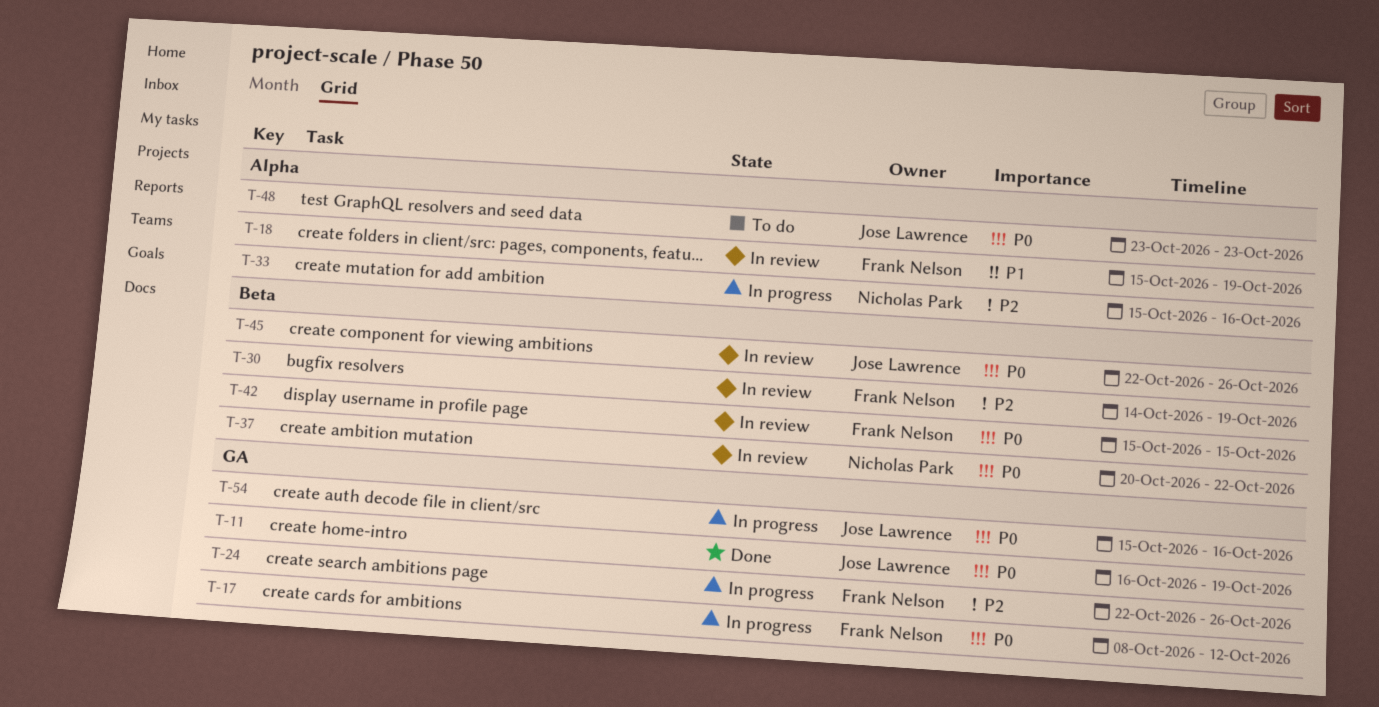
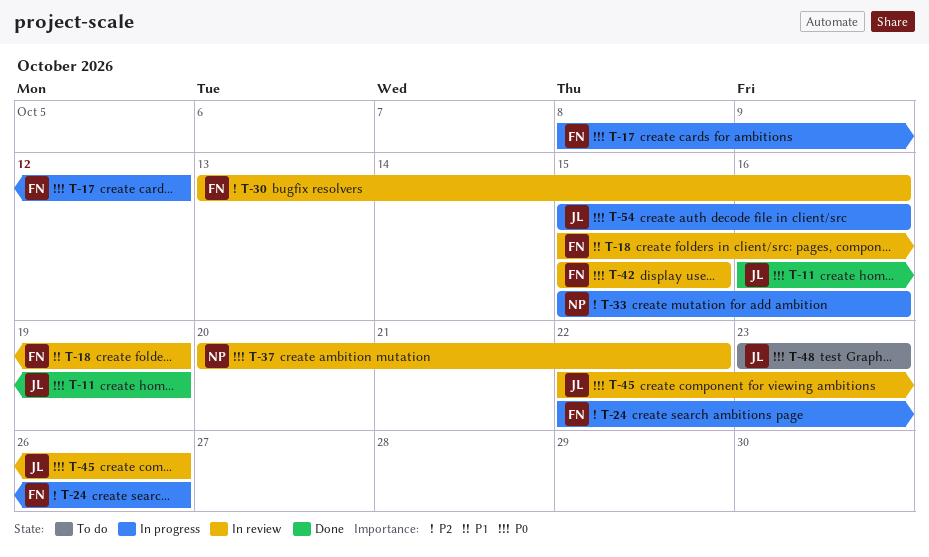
T-30, start: Oct 14 -> Oct 13
T-30, due: Oct 19 -> Oct 16

